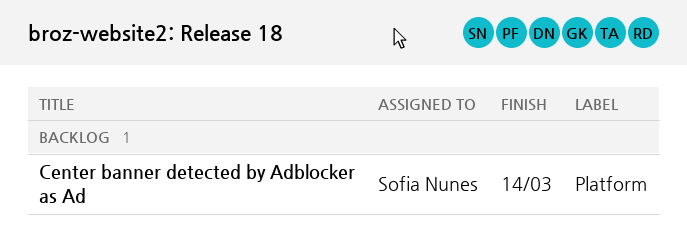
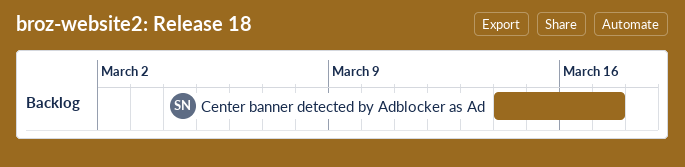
Center banner detected by Adblocker as Ad, due: Mar 14 -> Mar 17

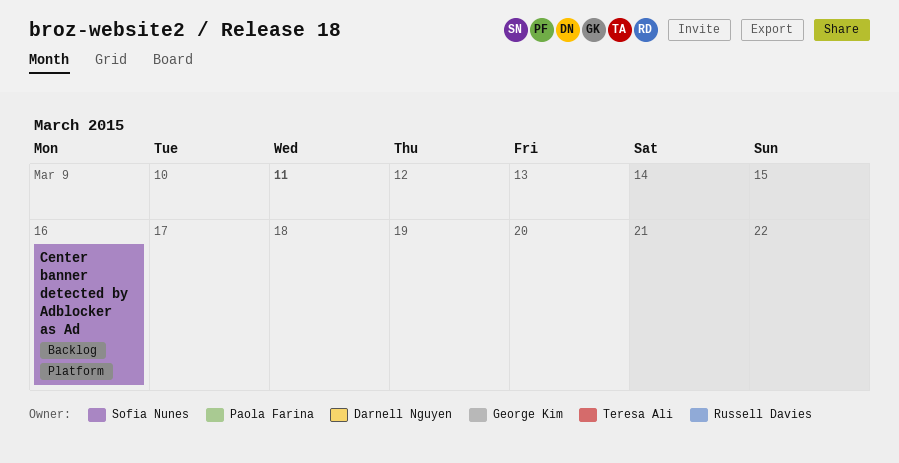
Center banner detected by Adblocker as Ad, due: Mar 17 -> Mar 16

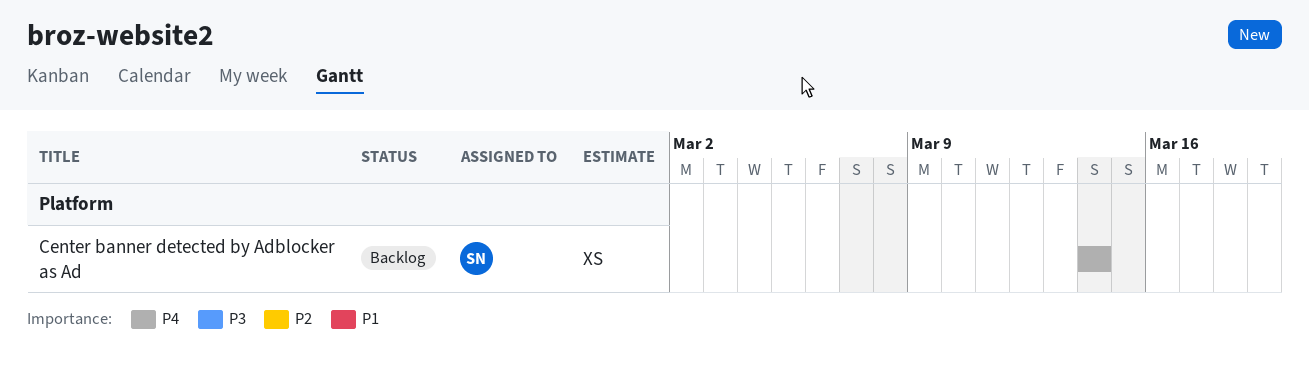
Center banner detected by Adblocker as Ad, due: Mar 16 -> Mar 14

